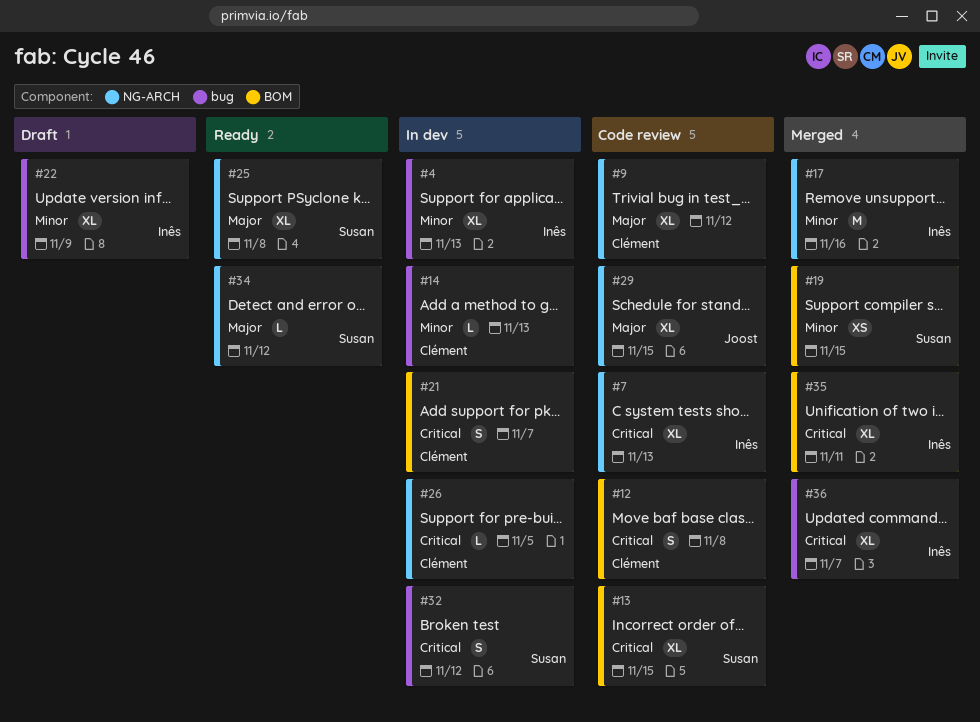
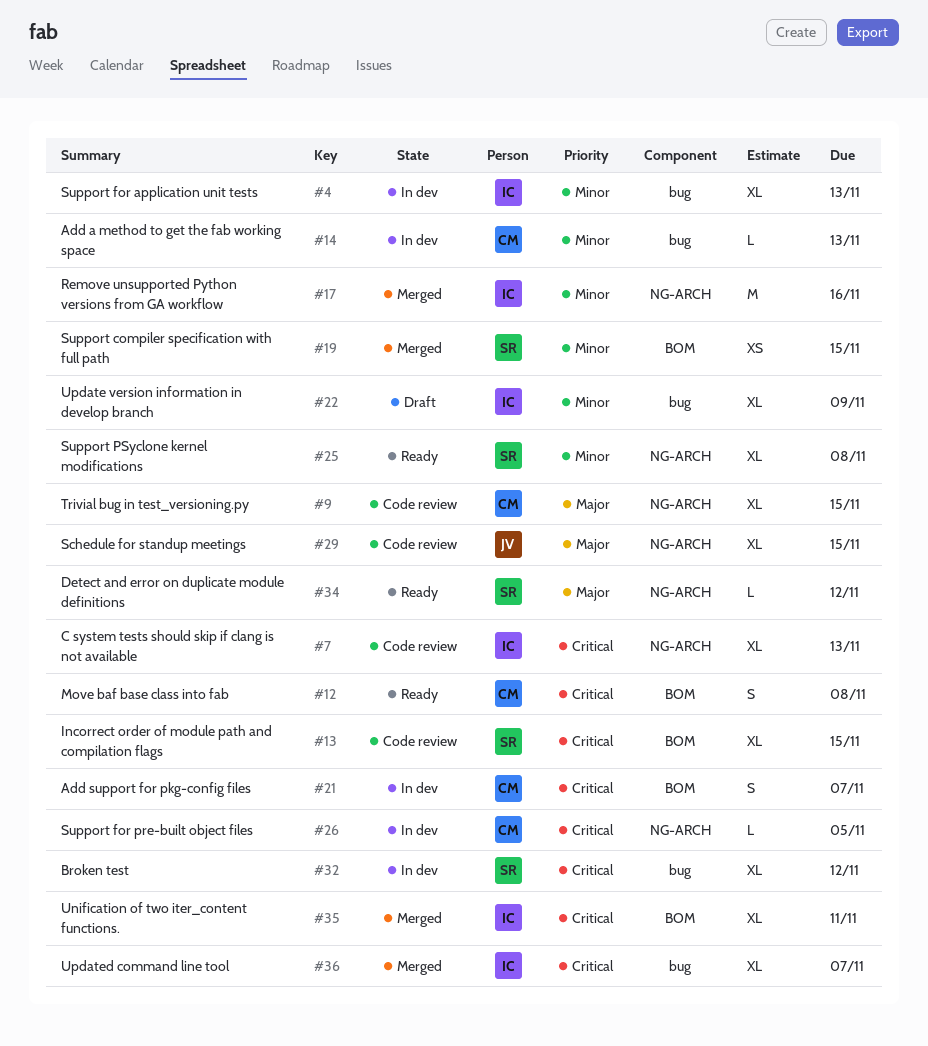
#9, due: Nov 12 -> Nov 15
#12, status: Code review -> Ready
#25, priority: Major -> Minor
#32, estimate: S -> XL

